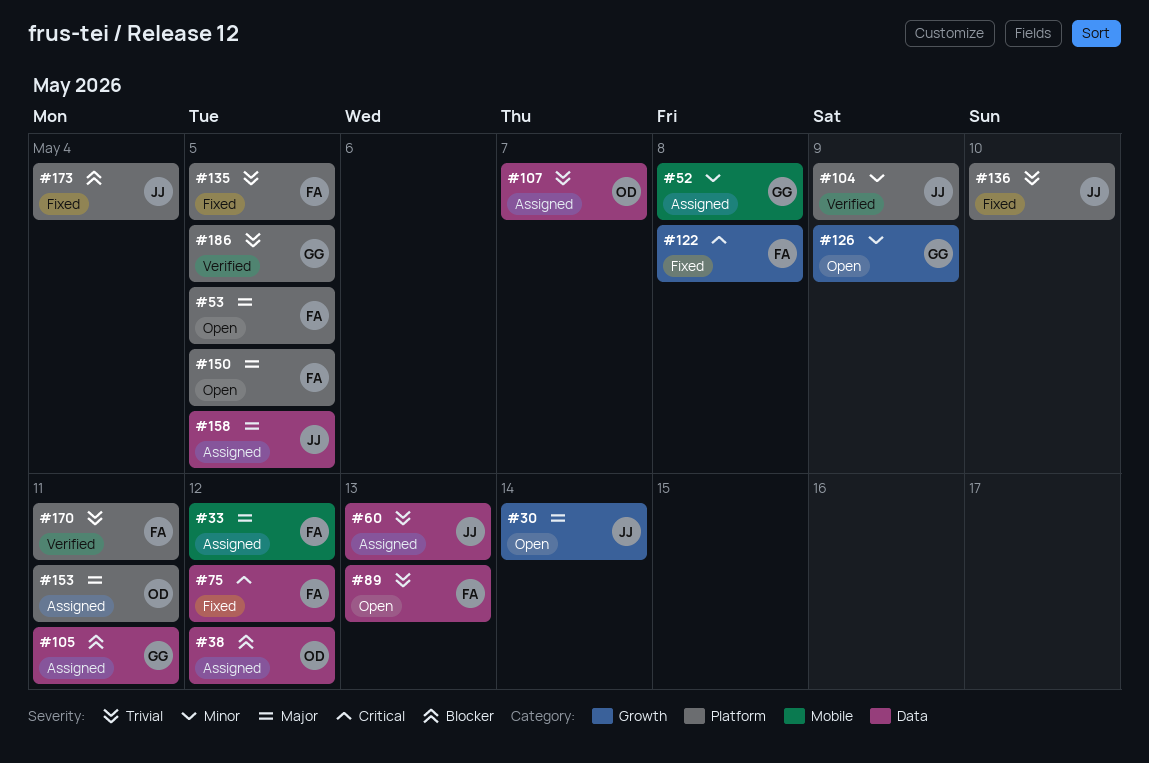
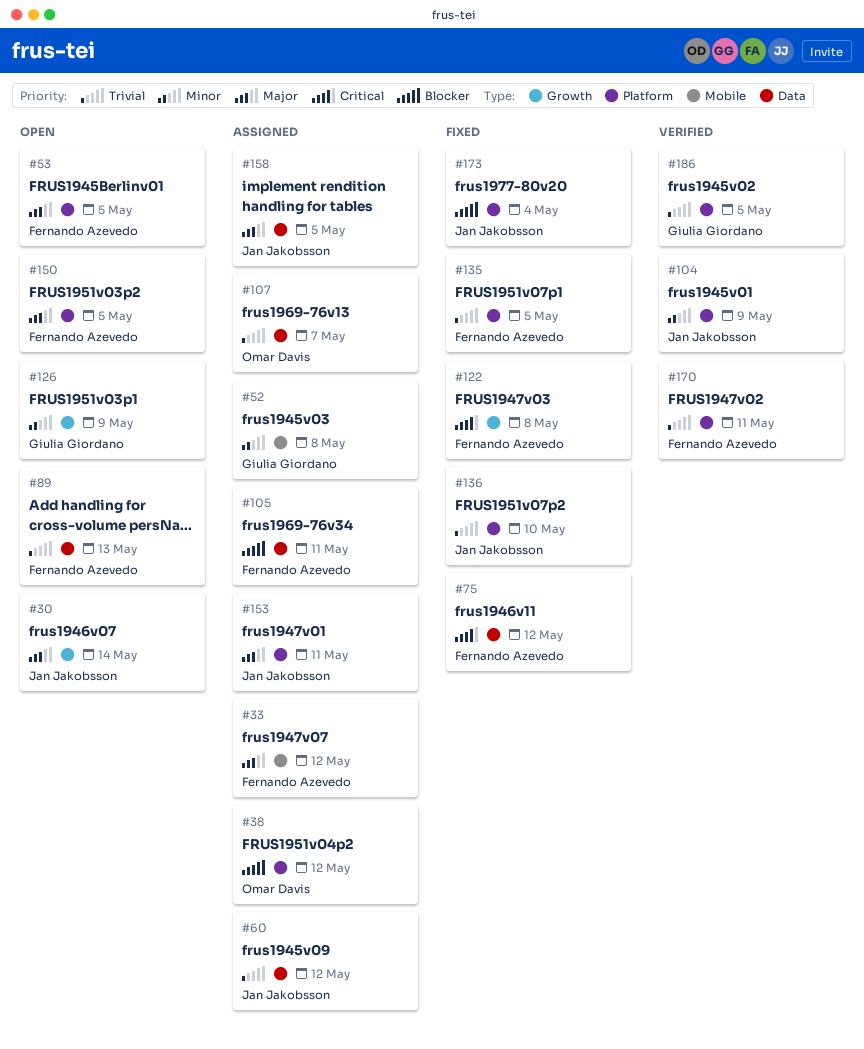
#38, label: Data -> Platform
#60, due: May 13 -> May 12
#105, owner: Giulia Giordano -> Fernando Azevedo
#153, owner: Omar Davis -> Jan Jakobsson

